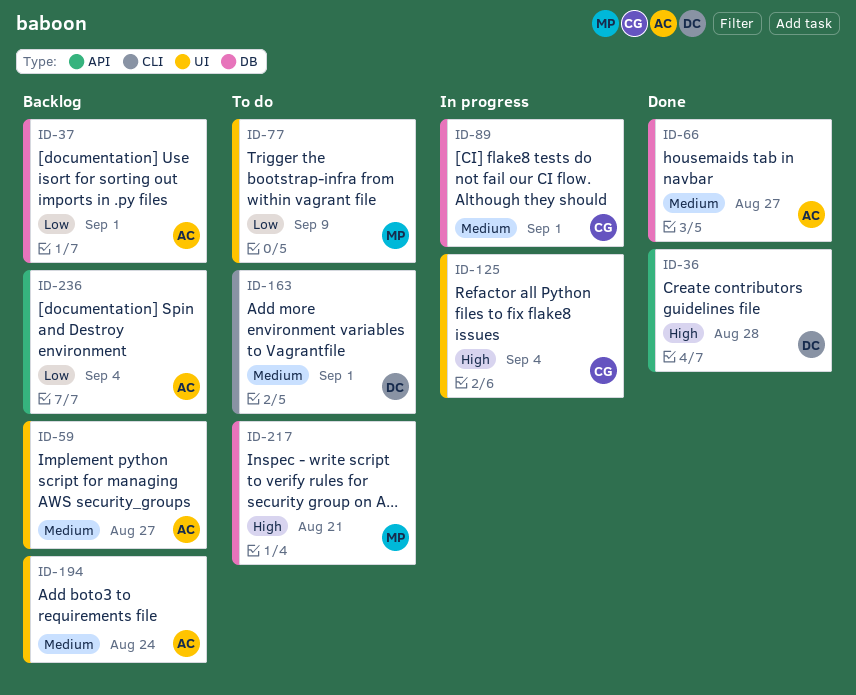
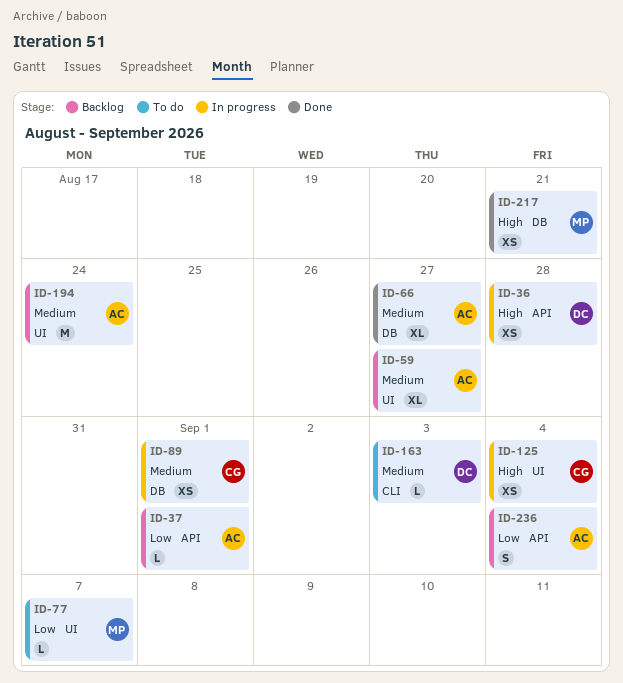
ID-36, status: Done -> In progress
ID-37, label: DB -> API
ID-77, due: Sep 9 -> Sep 7
ID-163, due: Sep 1 -> Sep 3
ID-217, status: To do -> Done

